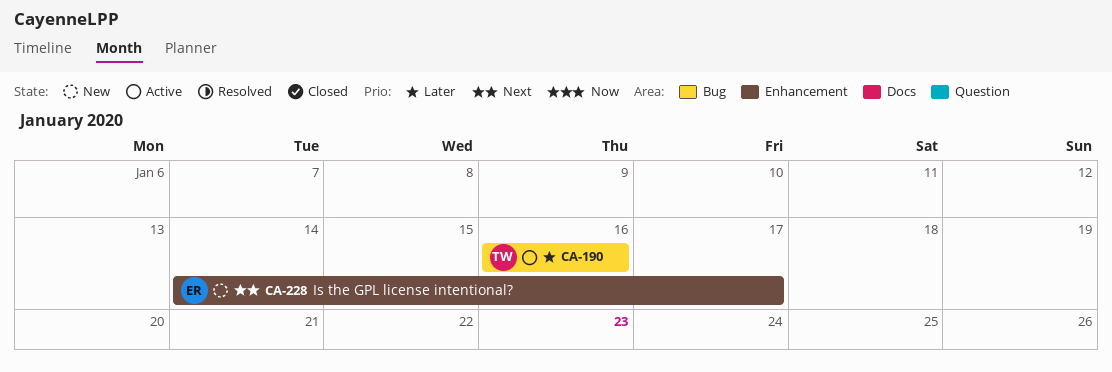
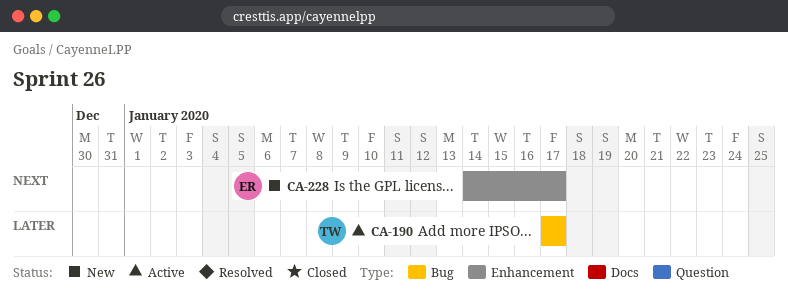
CA-190, start: Jan 16 -> Jan 17
CA-190, due: Jan 16 -> Jan 17

